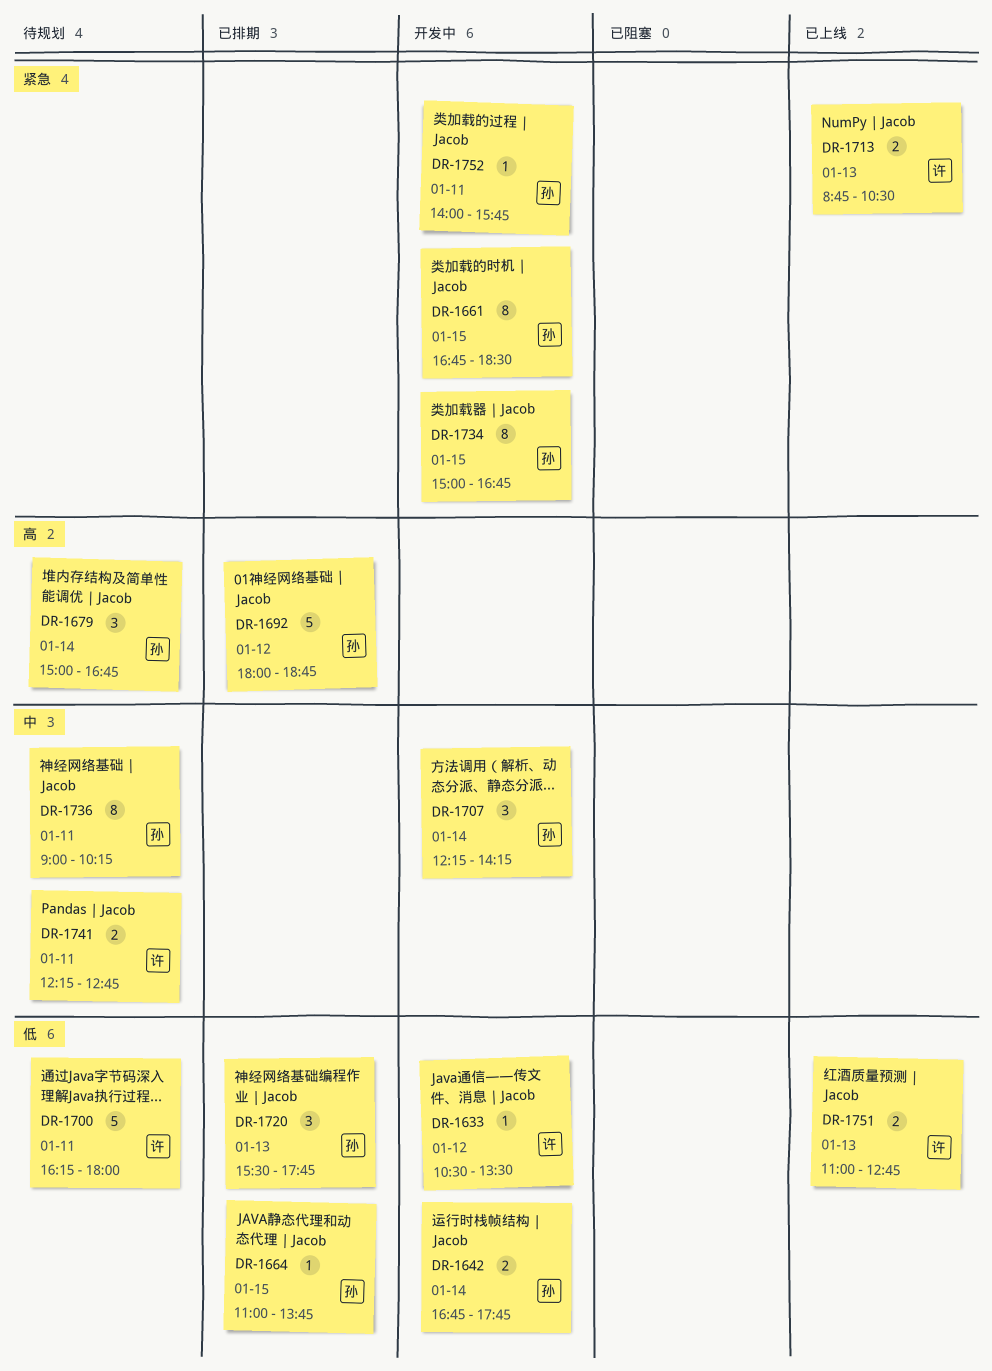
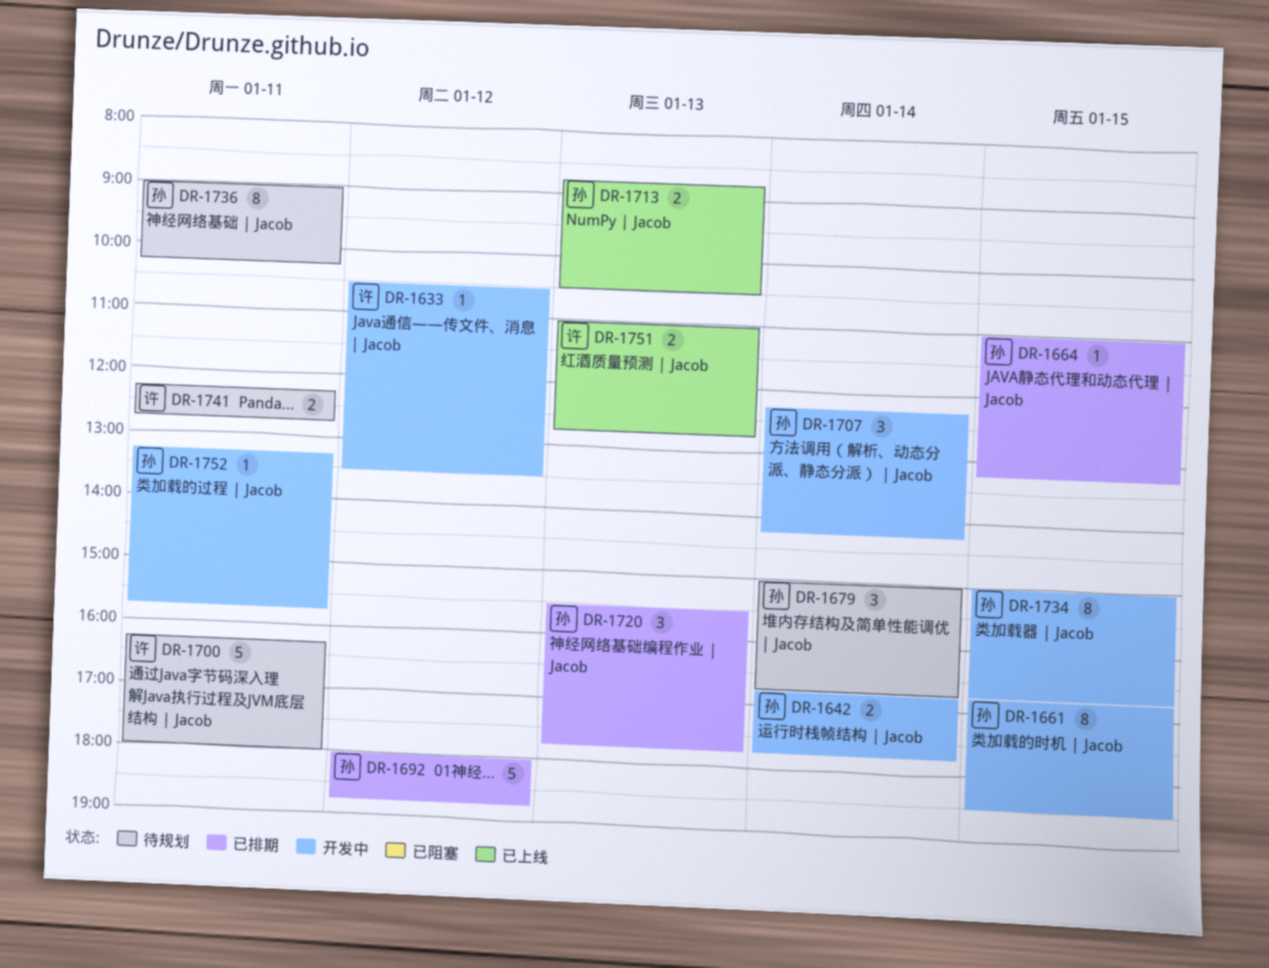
DR-1664, ends: 13:45 -> 13:15
DR-1713, owner: 许 -> 孙
DR-1752, begins: 14:00 -> 13:15

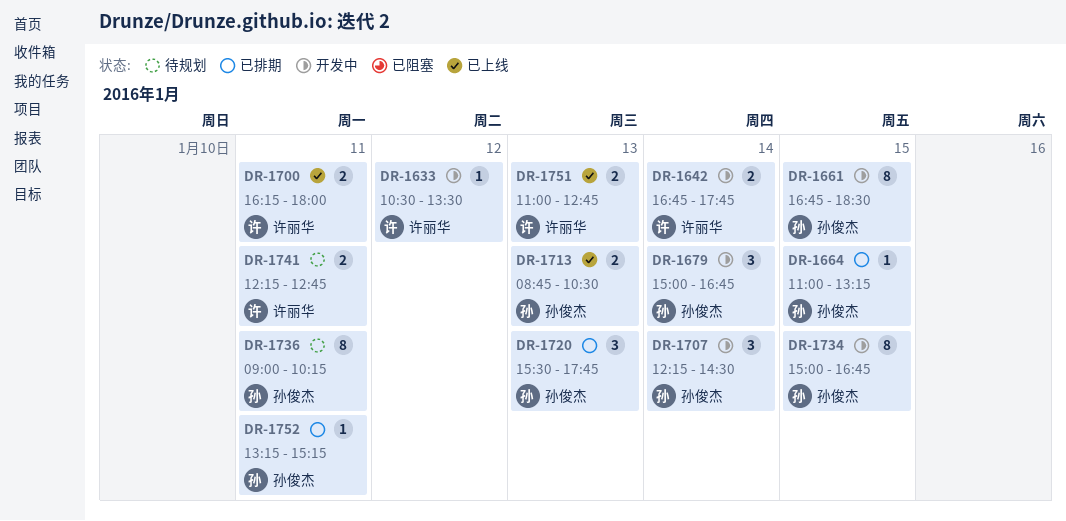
DR-1642, owner: 孙俊杰 -> 许丽华
DR-1679, status: 待规划 -> 开发中
DR-1692: present -> none
DR-1700, status: 待规划 -> 已上线
DR-1700, estimate: 5 -> 2
DR-1707, ends: 14:15 -> 14:30
DR-1752, status: 开发中 -> 已排期
DR-1752, ends: 15:45 -> 15:15

